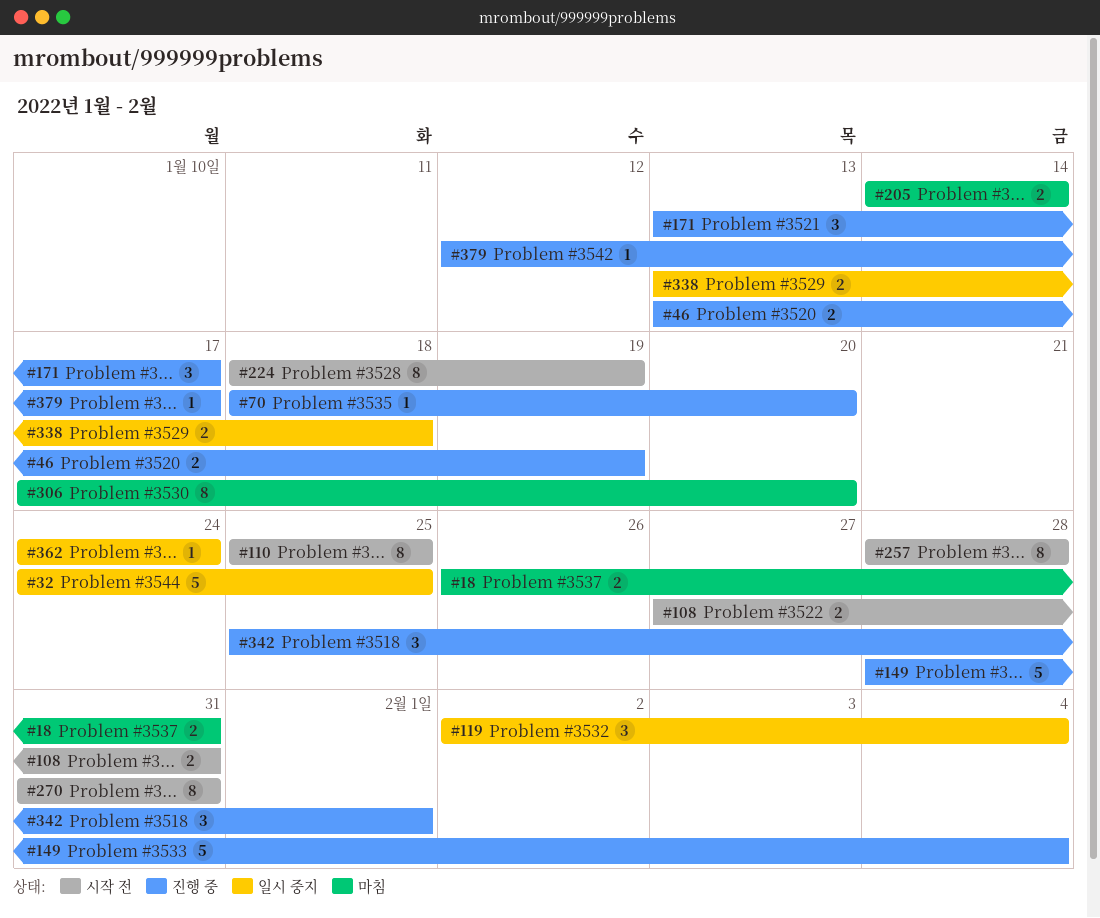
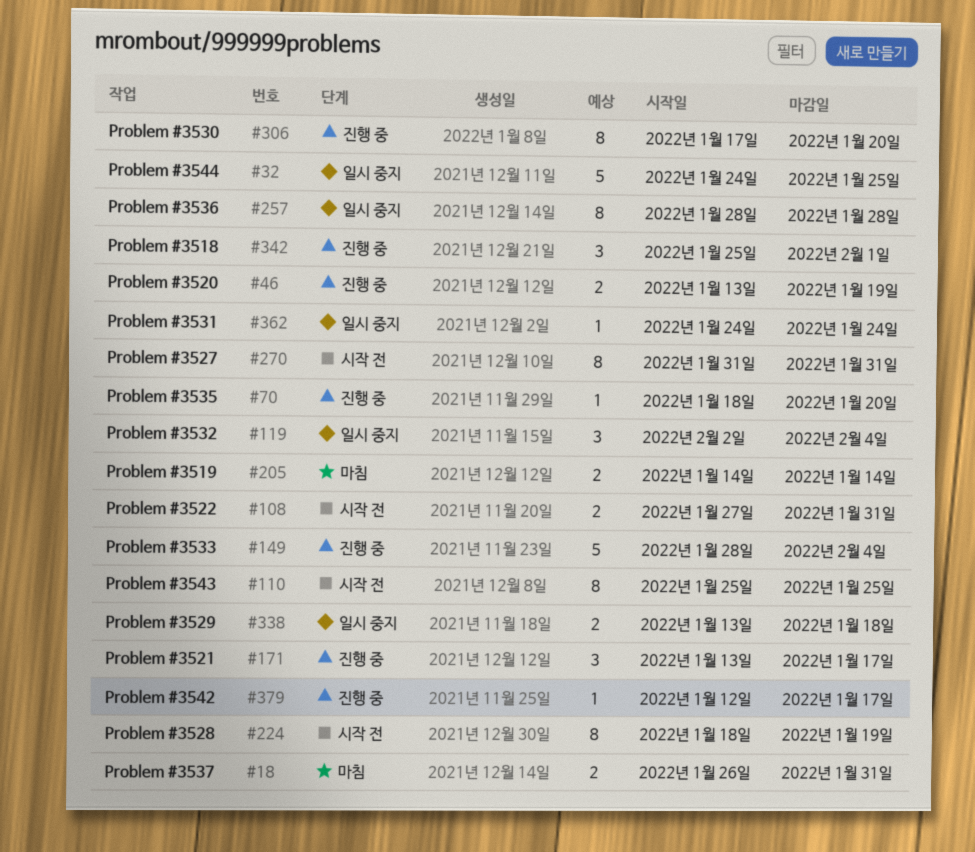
#257, status: 시작 전 -> 일시 중지
#306, status: 마침 -> 진행 중

